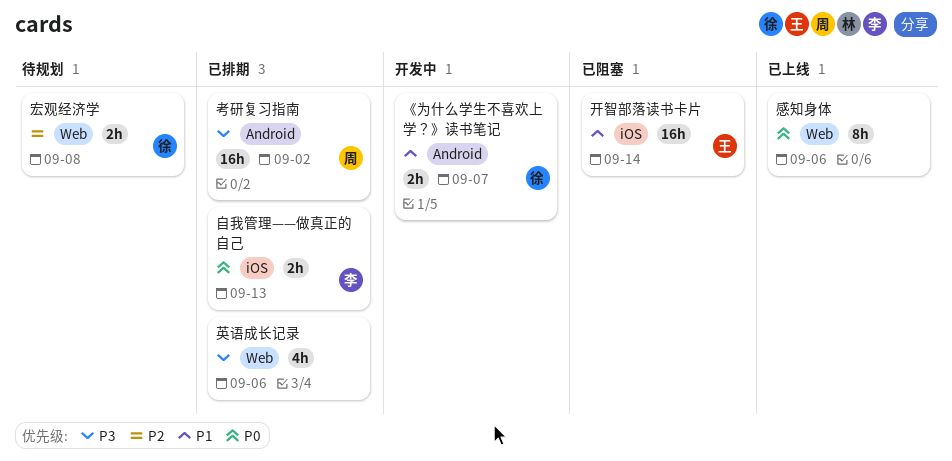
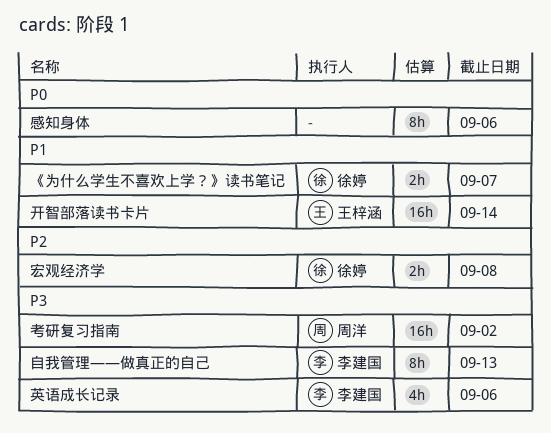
自我管理——做真正的自己, priority: P0 -> P3
自我管理——做真正的自己, estimate: 2h -> 8h
英语成长记录, owner: none -> 李建国

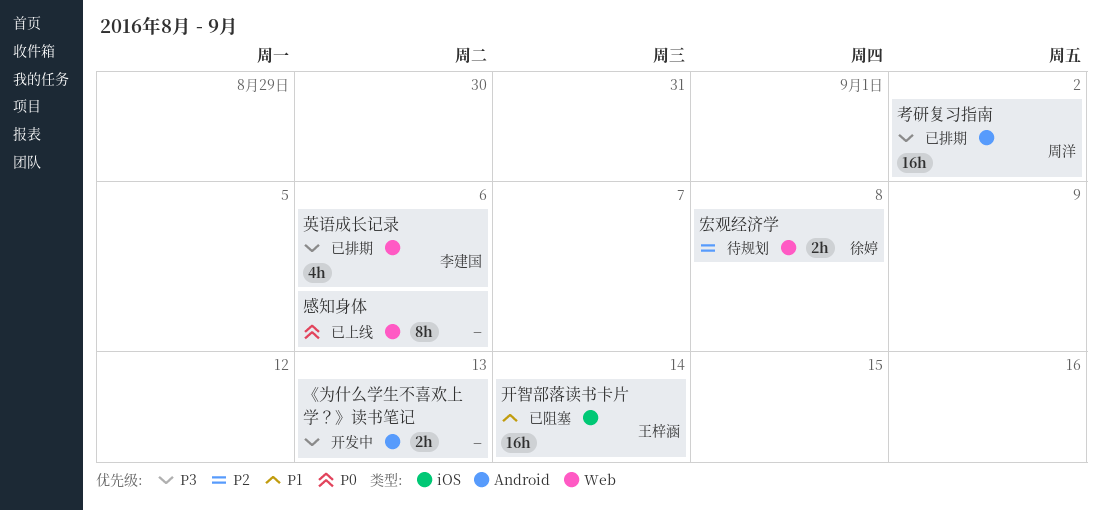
《为什么学生不喜欢上学？》读书笔记, owner: 徐婷 -> none
《为什么学生不喜欢上学？》读书笔记, priority: P1 -> P3
《为什么学生不喜欢上学？》读书笔记, due: Sep 7 -> Sep 13
自我管理——做真正的自己: present -> none

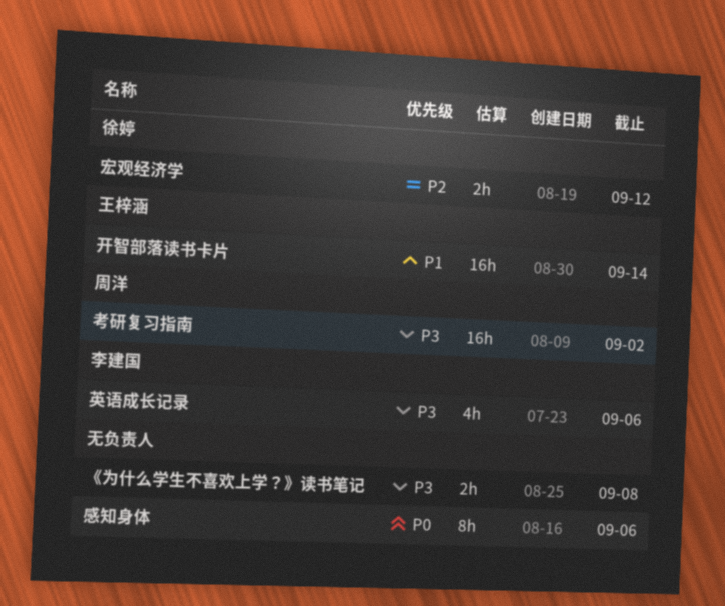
《为什么学生不喜欢上学？》读书笔记, due: Sep 13 -> Sep 8
宏观经济学, due: Sep 8 -> Sep 12

